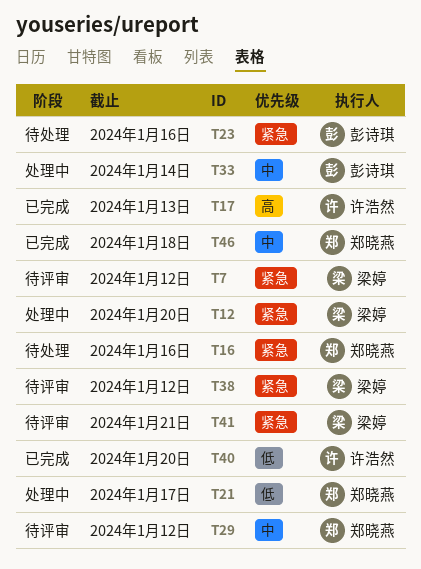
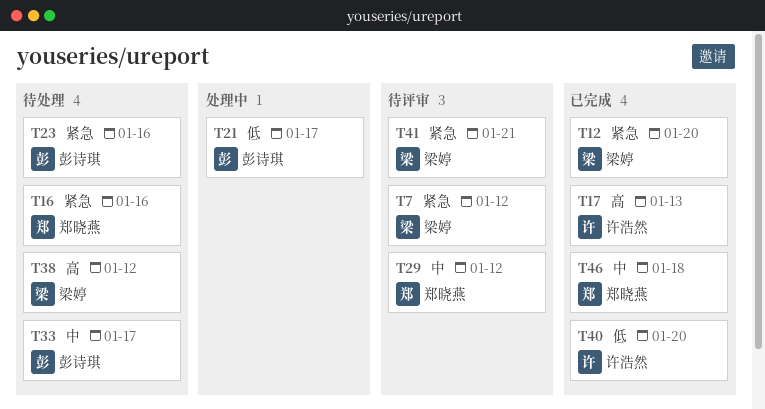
T12, status: 处理中 -> 已完成
T21, owner: 郑晓燕 -> 彭诗琪
T33, status: 处理中 -> 待处理
T33, due: Jan 14 -> Jan 17
T38, status: 待评审 -> 待处理
T38, priority: 紧急 -> 高

